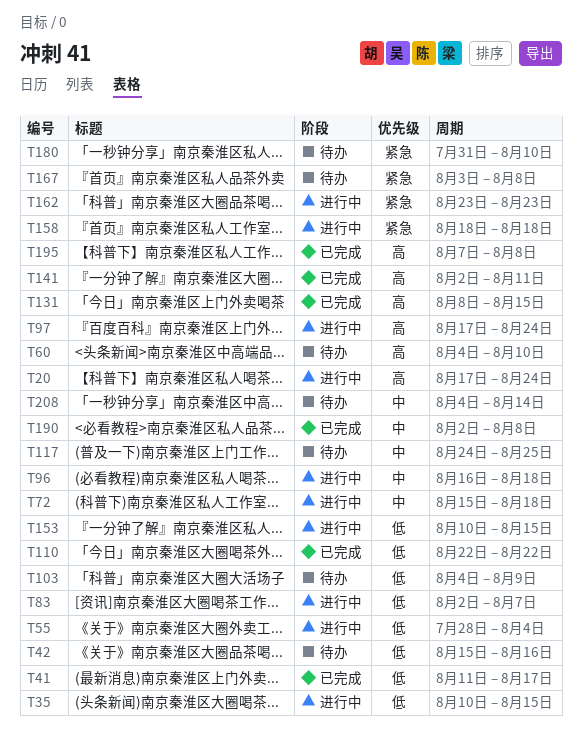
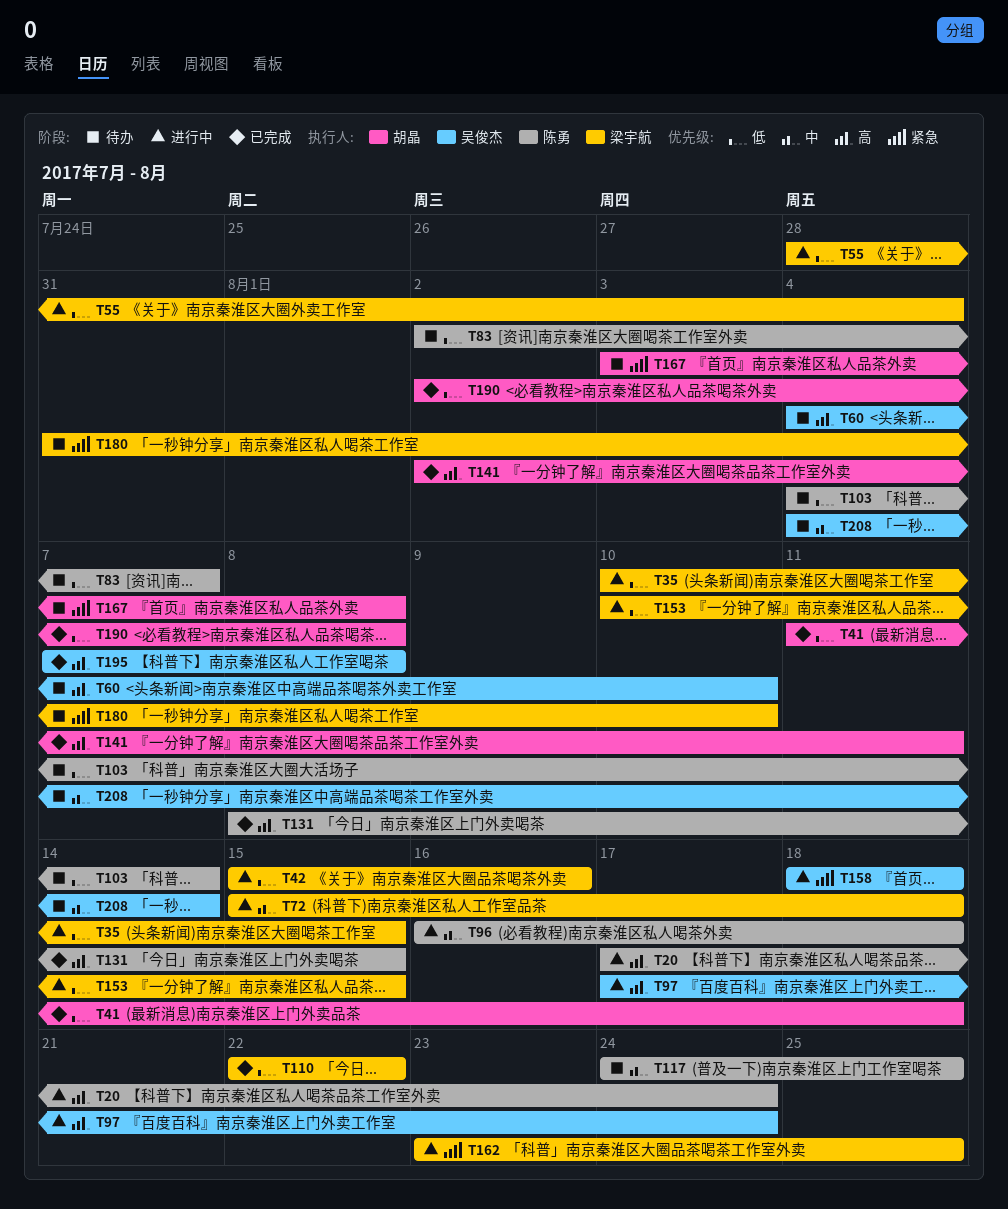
T41, due: Aug 17 -> Aug 18
T42, status: 待办 -> 进行中
T83, status: 进行中 -> 待办
T103, due: Aug 9 -> Aug 14
T162, due: Aug 23 -> Aug 25
T190, priority: 中 -> 低

